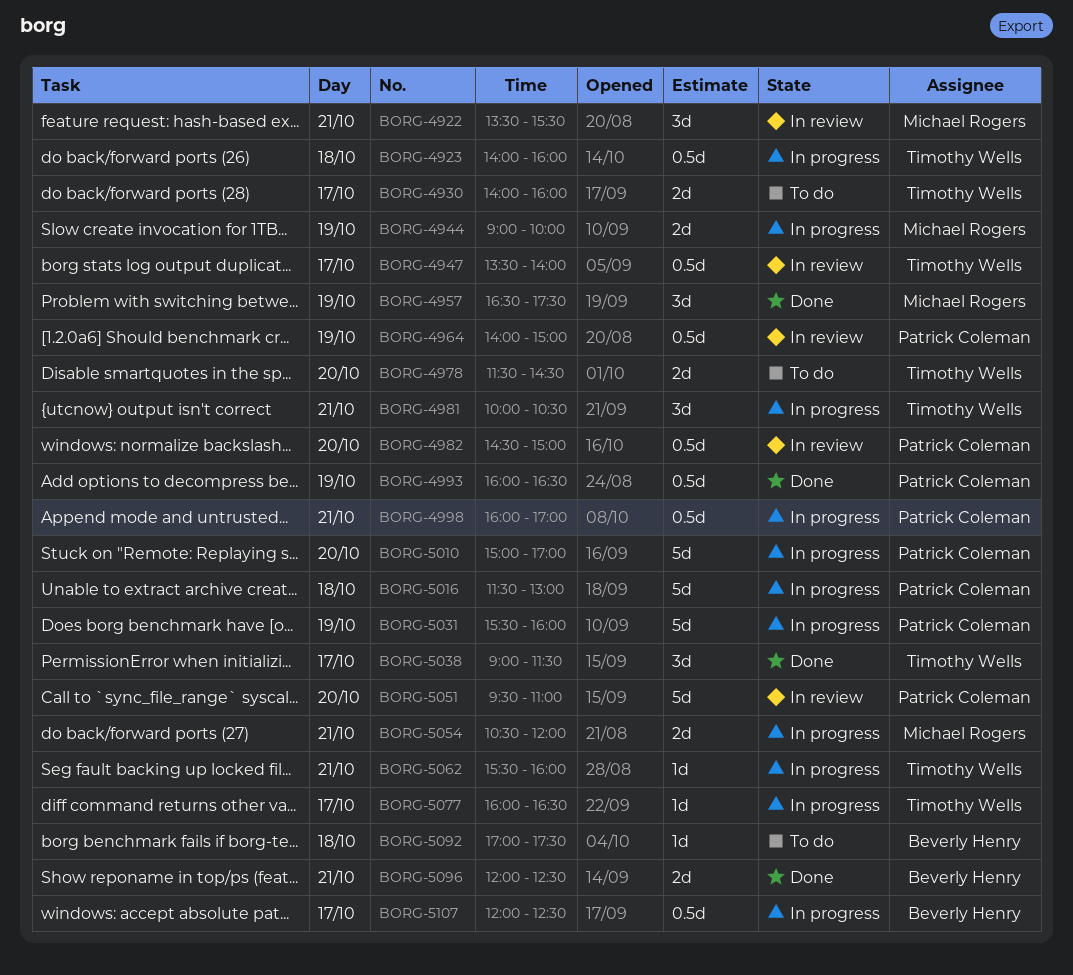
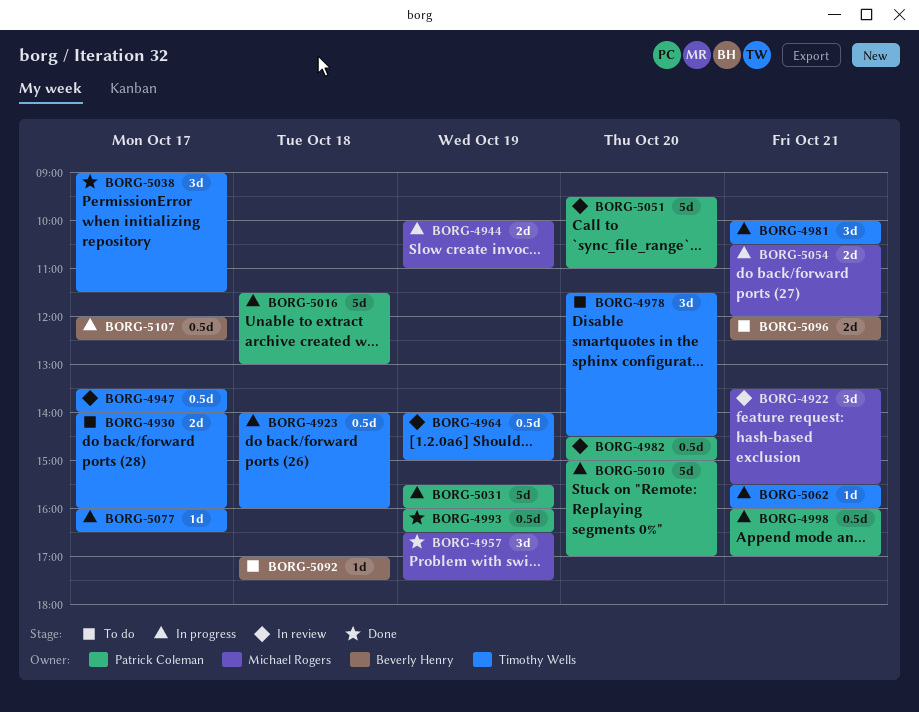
BORG-4944, begins: 09:00 -> 10:00
BORG-4944, ends: 10:00 -> 11:00
BORG-4964, owner: Patrick Coleman -> Timothy Wells
BORG-4978, estimate: 2d -> 3d
BORG-5096, status: Done -> To do

